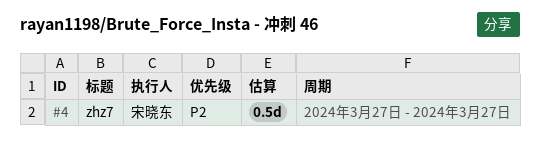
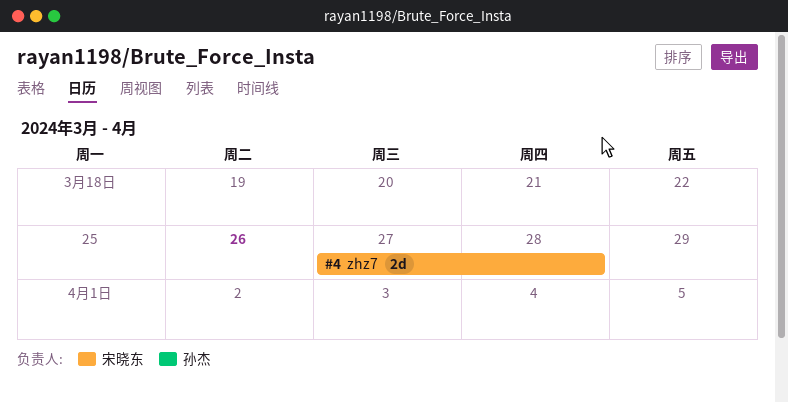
#4, estimate: 0.5d -> 2d
#4, due: Mar 27 -> Mar 28

